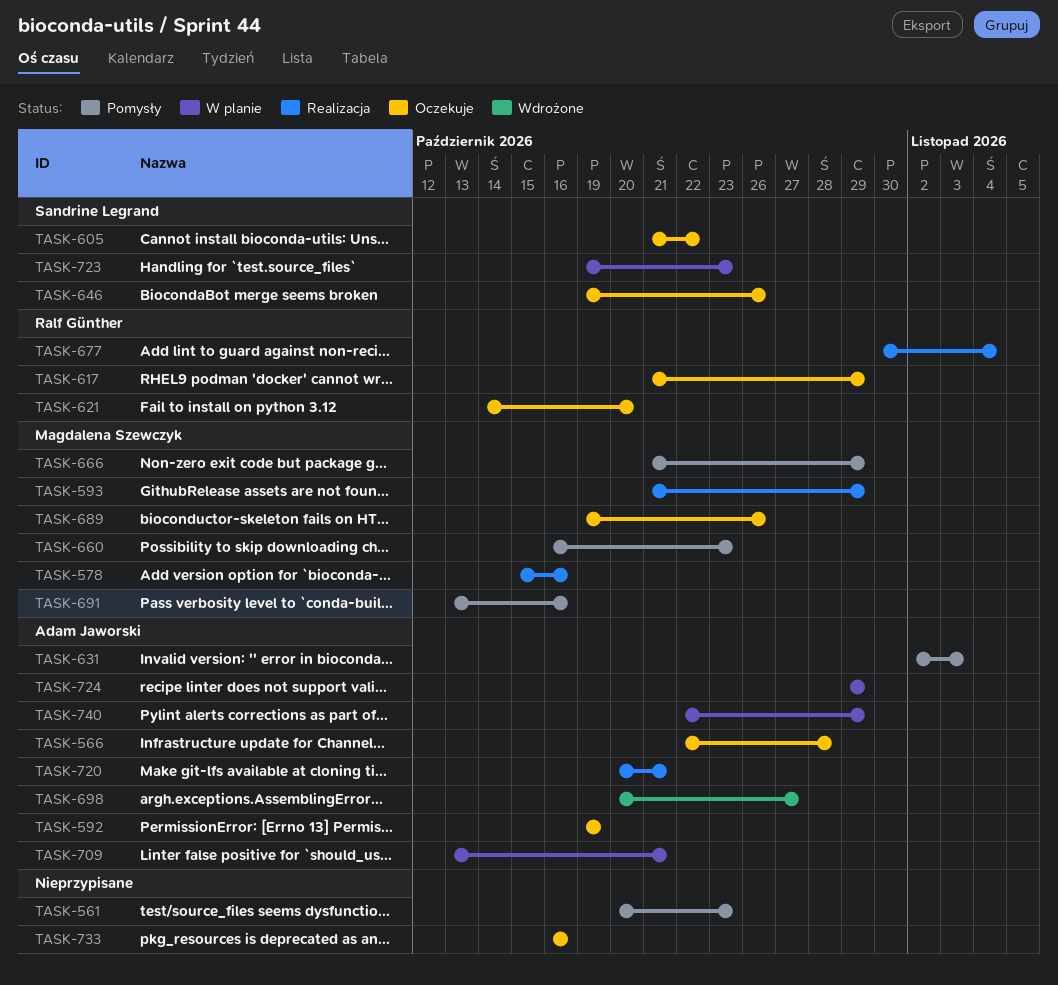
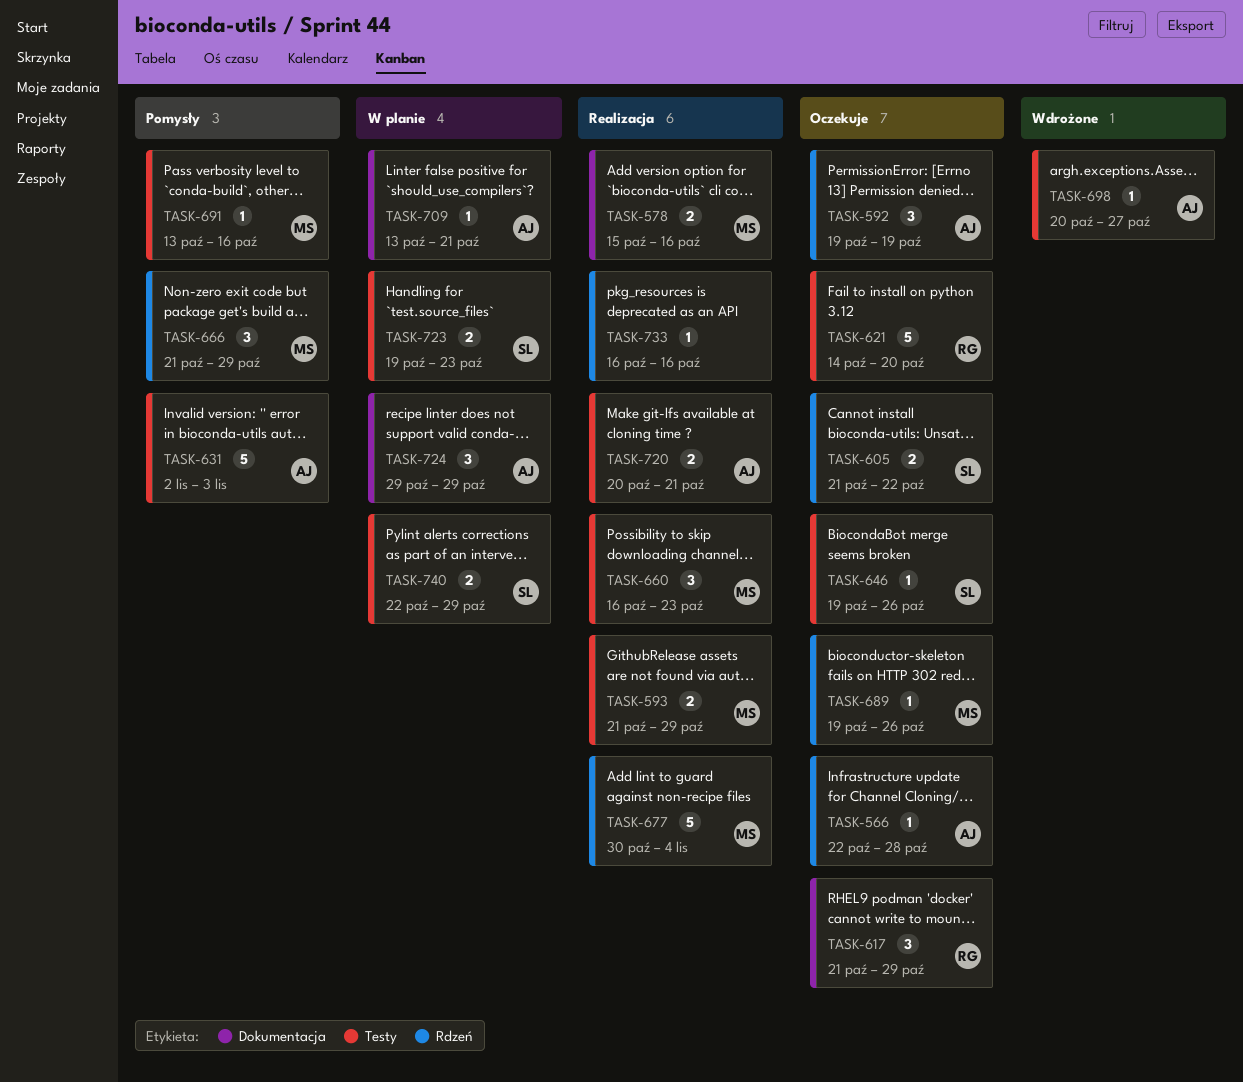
TASK-561: present -> none
TASK-660, status: Pomysły -> Realizacja
TASK-677, owner: Ralf Günther -> Magdalena Szewczyk
TASK-733, status: Oczekuje -> Realizacja
TASK-740, owner: Adam Jaworski -> Sandrine Legrand

